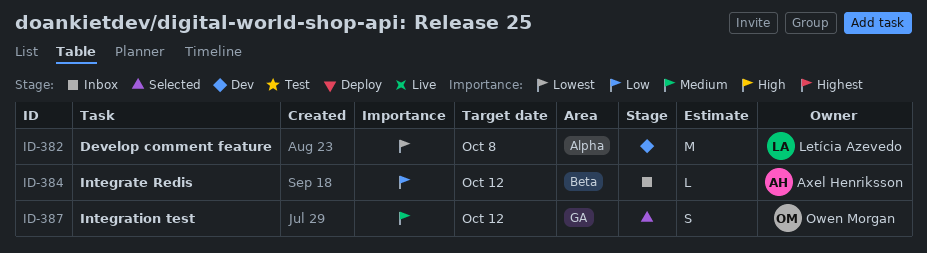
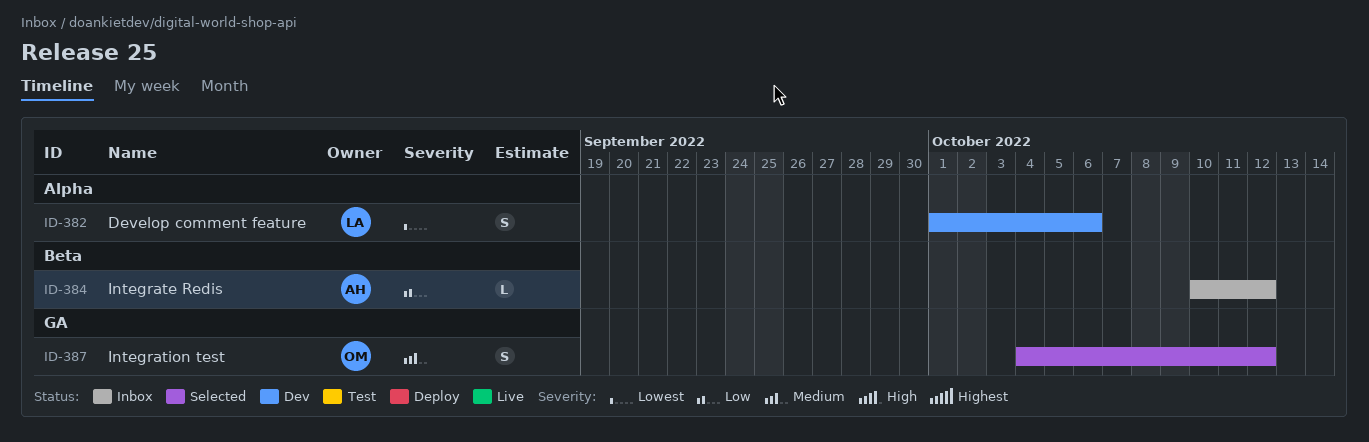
ID-382, estimate: M -> S
ID-382, due: Oct 8 -> Oct 6

